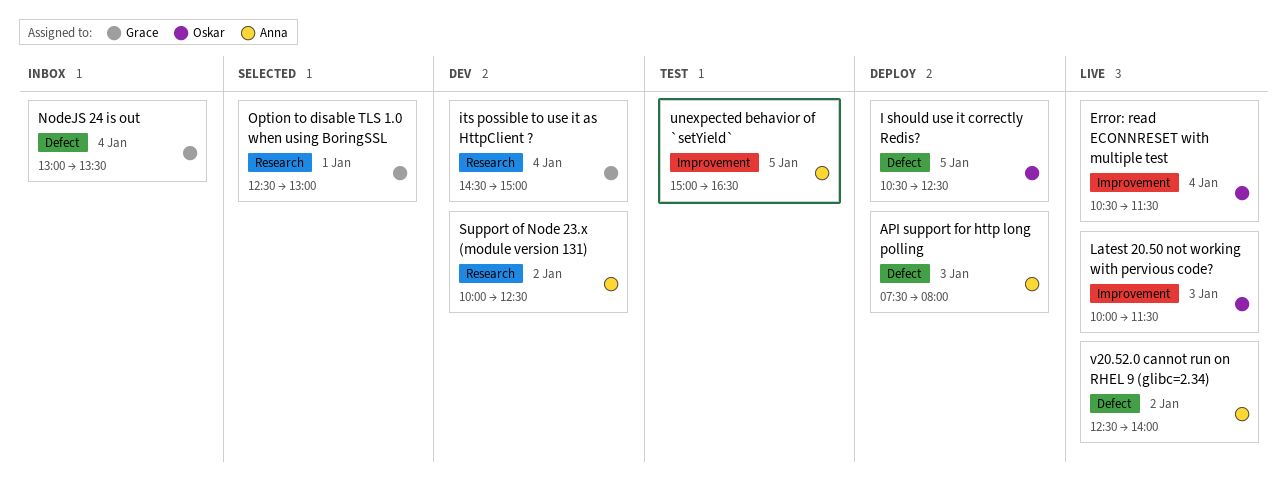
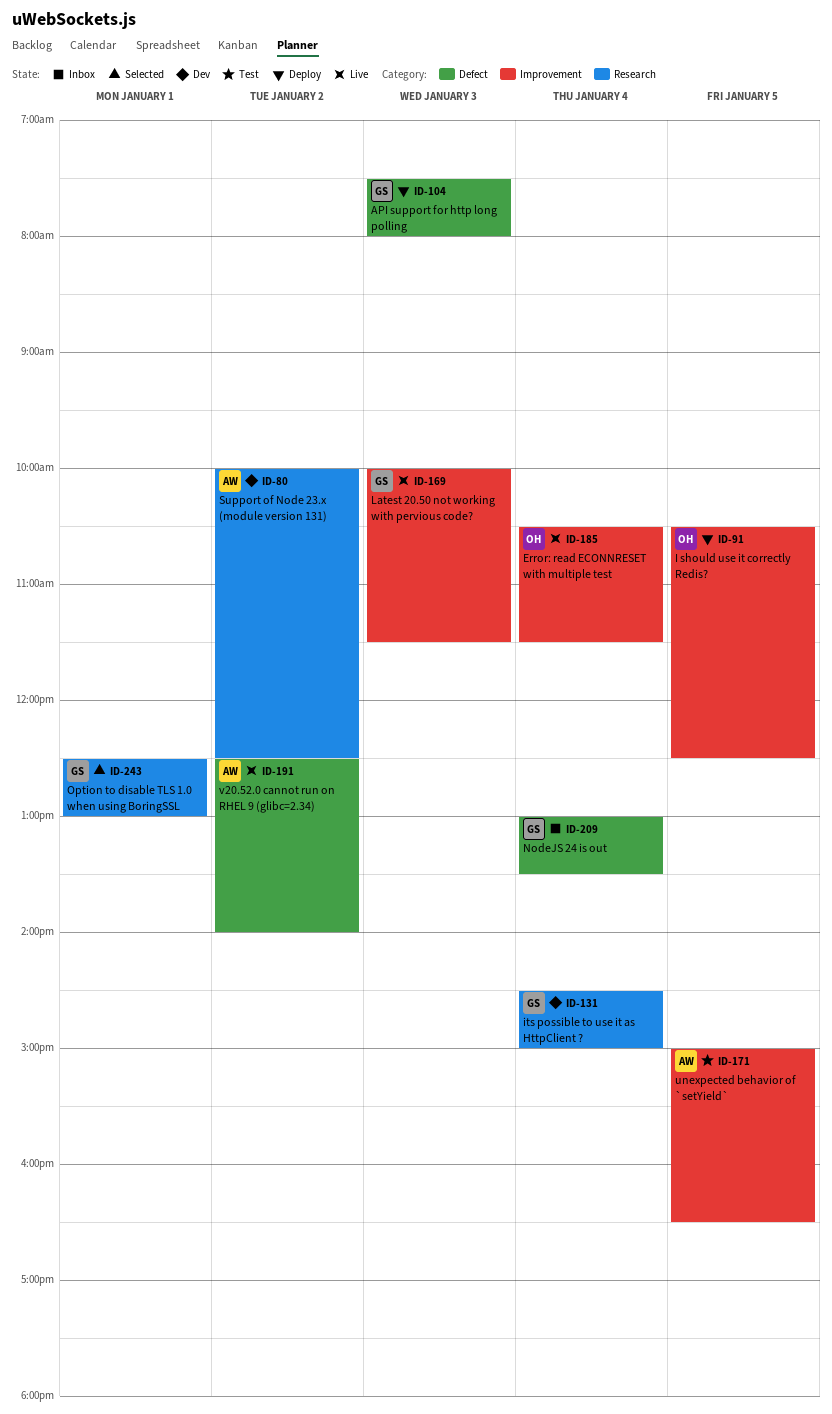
API support for http long polling, owner: Anna -> Grace
I should use it correctly Redis?, label: Defect -> Improvement
Latest 20.50 not working with pervious code?, owner: Oskar -> Grace

